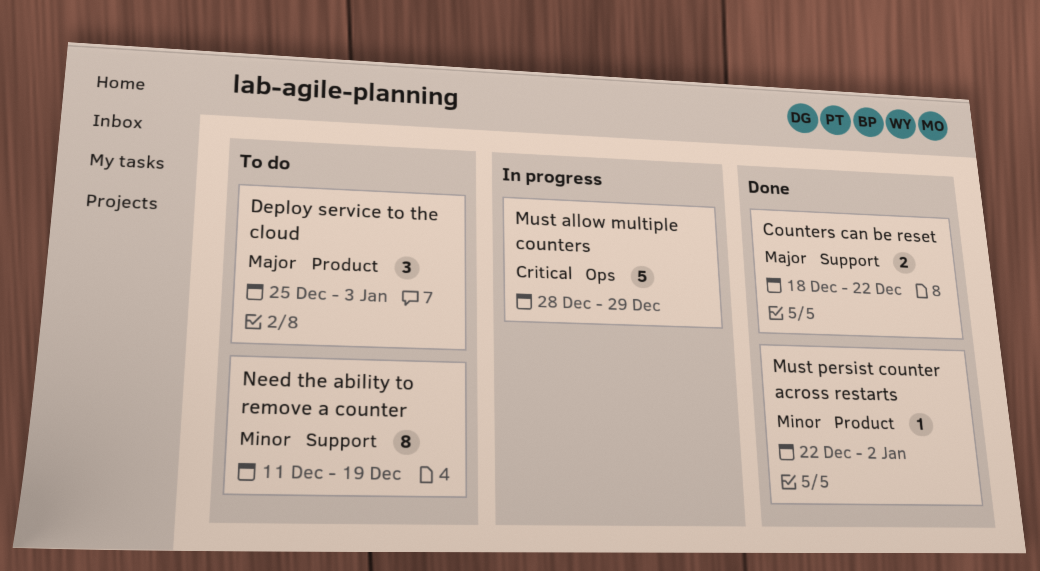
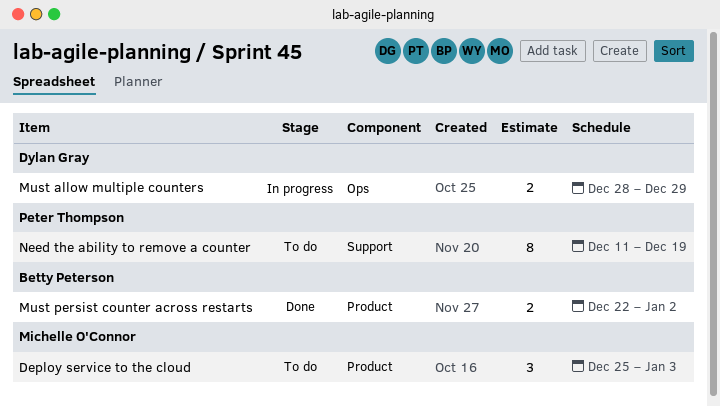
Counters can be reset: present -> none
Must allow multiple counters, estimate: 5 -> 2
Must persist counter across restarts, estimate: 1 -> 2

